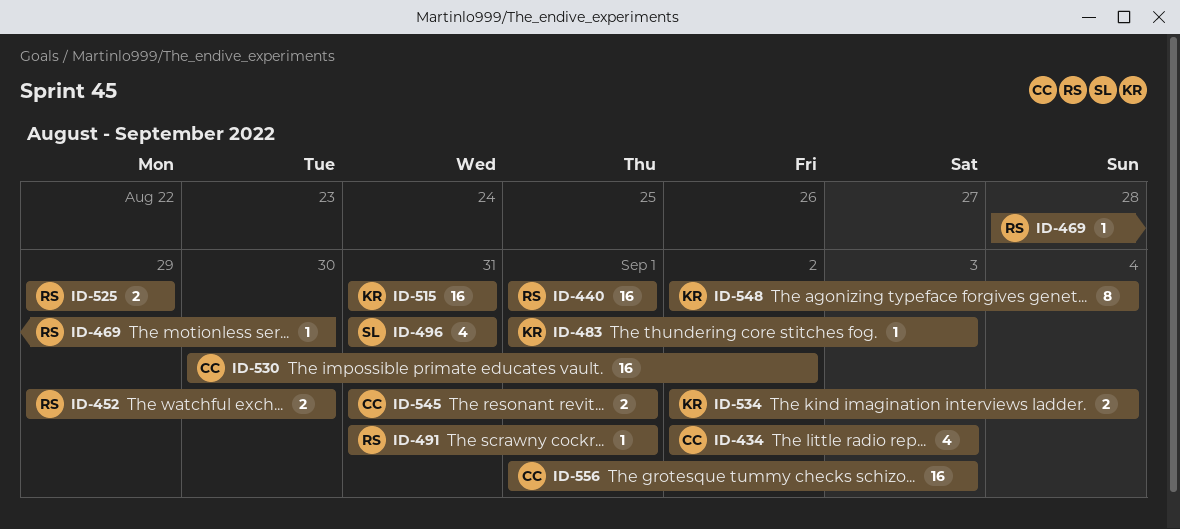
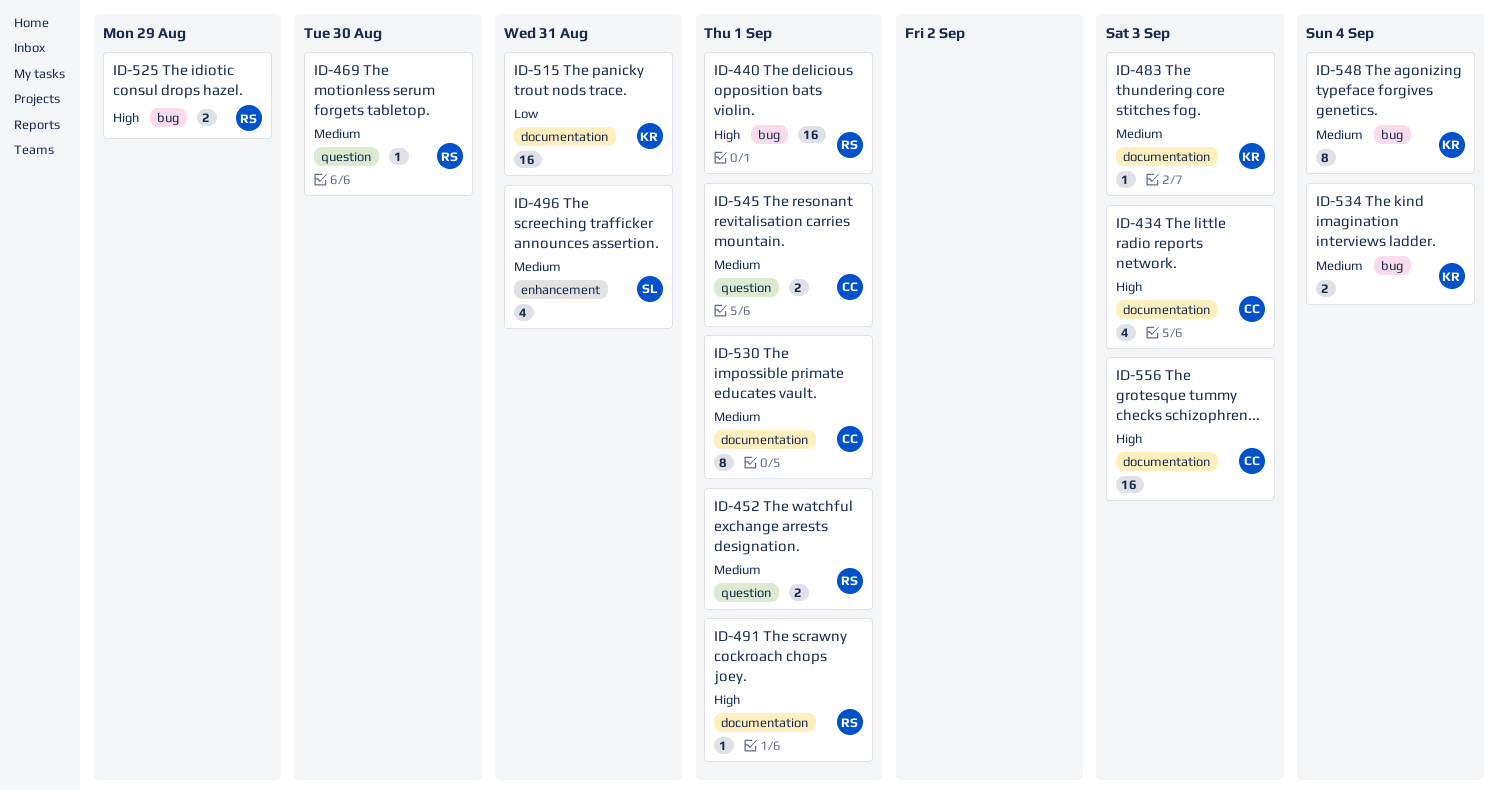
ID-452, due: Aug 30 -> Sep 1
ID-530, estimate: 16 -> 8
ID-530, due: Sep 2 -> Sep 1

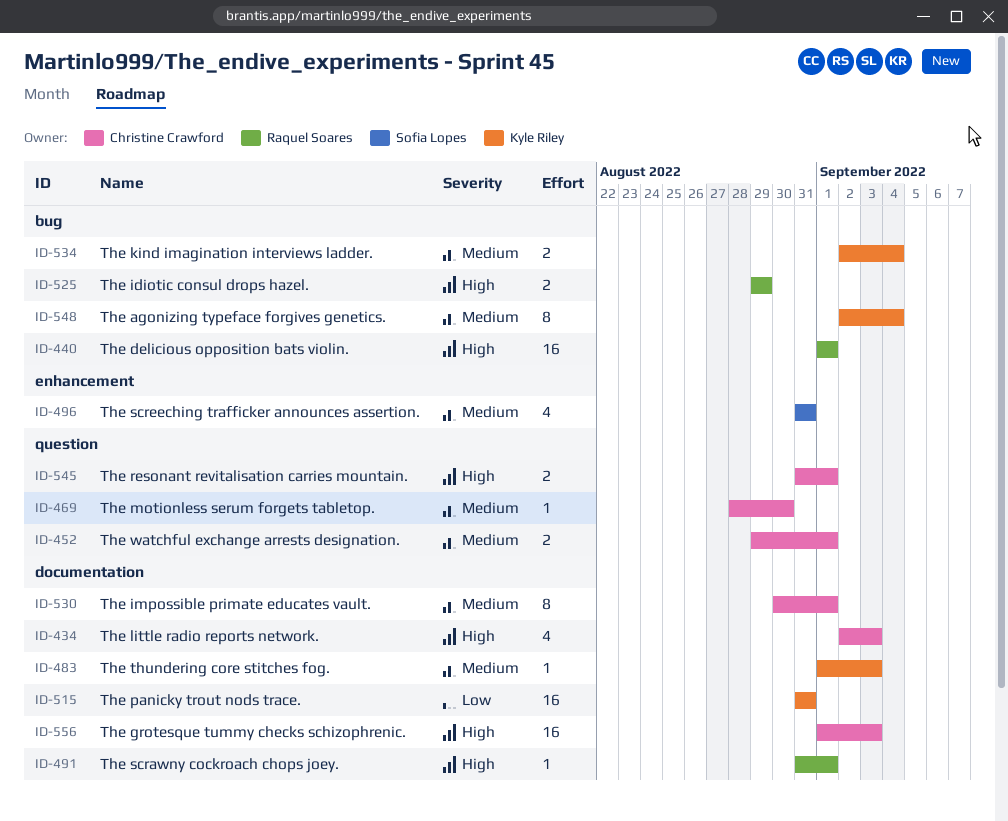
ID-452, owner: Raquel Soares -> Christine Crawford
ID-469, owner: Raquel Soares -> Christine Crawford
ID-545, priority: Medium -> High

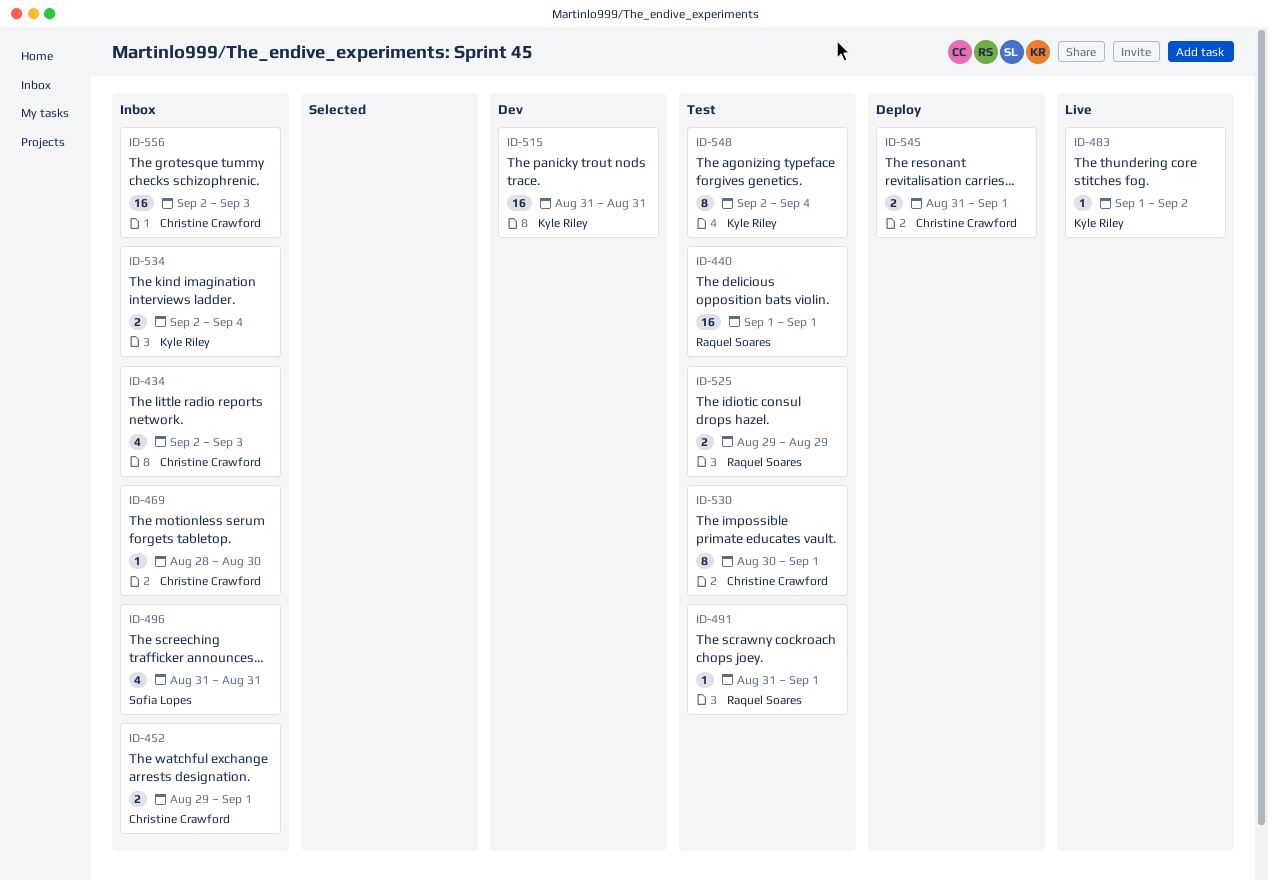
ID-483, due: Sep 3 -> Sep 2
ID-556, start: Sep 1 -> Sep 2

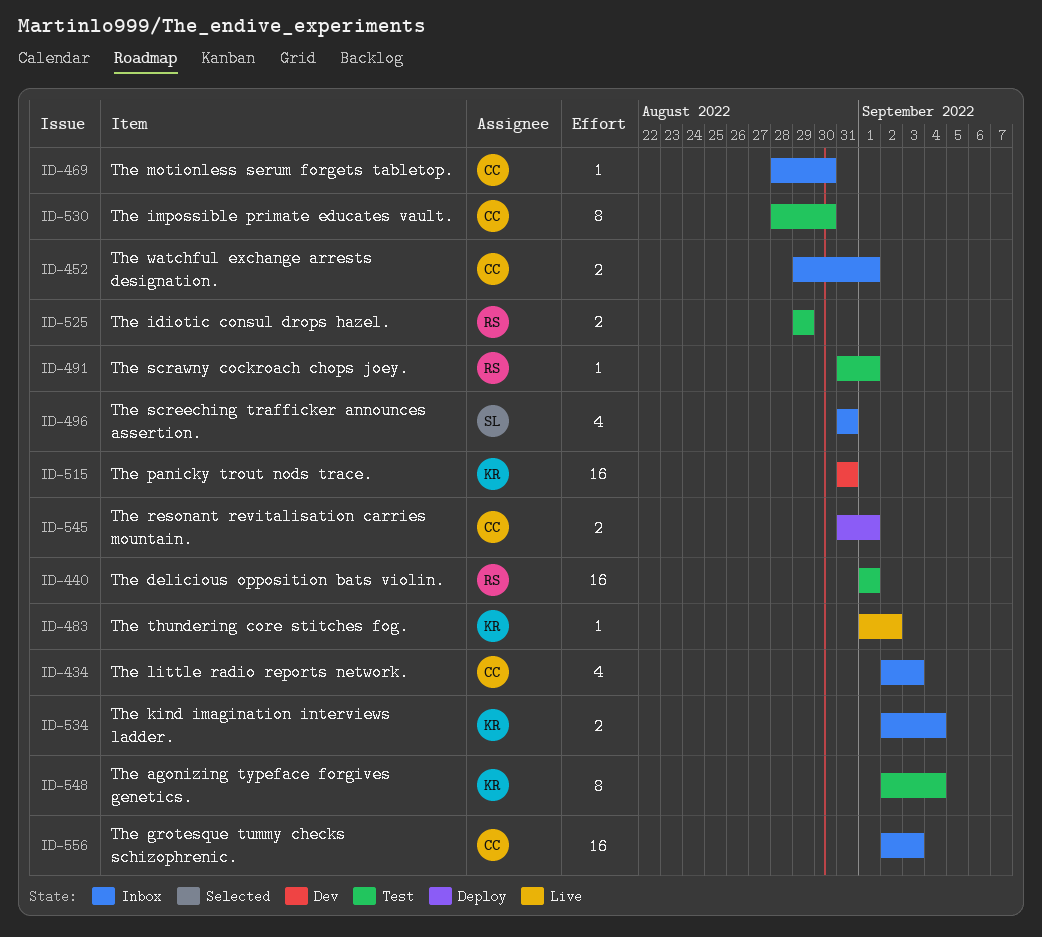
ID-530, start: Aug 30 -> Aug 28
ID-530, due: Sep 1 -> Aug 30

